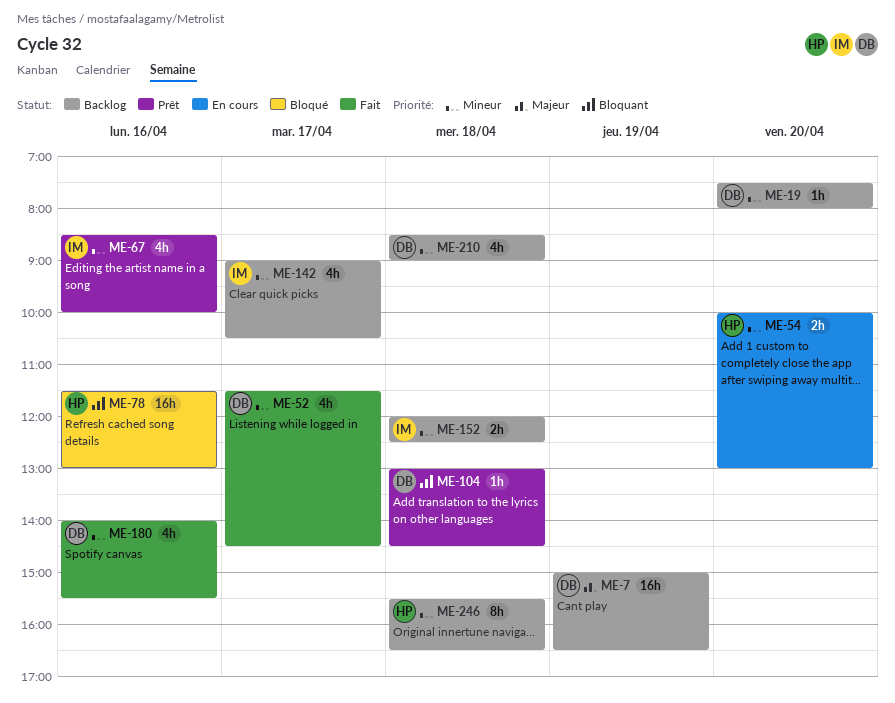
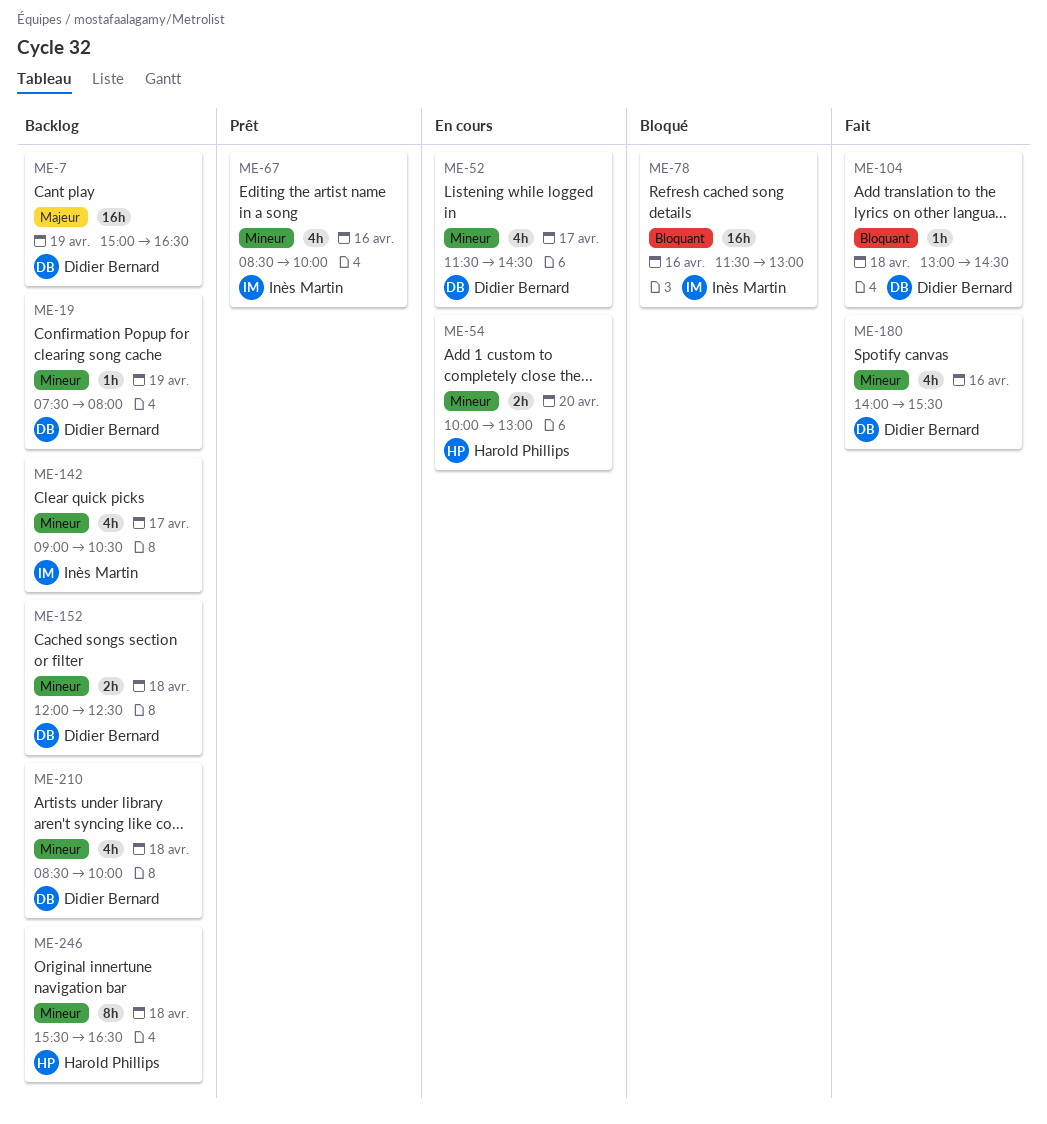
ME-19, day: Apr 20 -> Apr 19
ME-52, status: Fait -> En cours
ME-78, owner: Harold Phillips -> Inès Martin
ME-104, status: Prêt -> Fait
ME-152, owner: Inès Martin -> Didier Bernard
ME-210, ends: 09:00 -> 10:00

